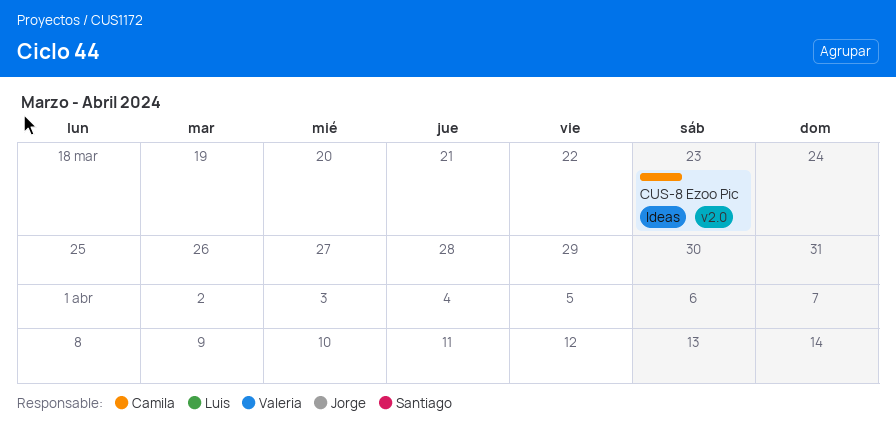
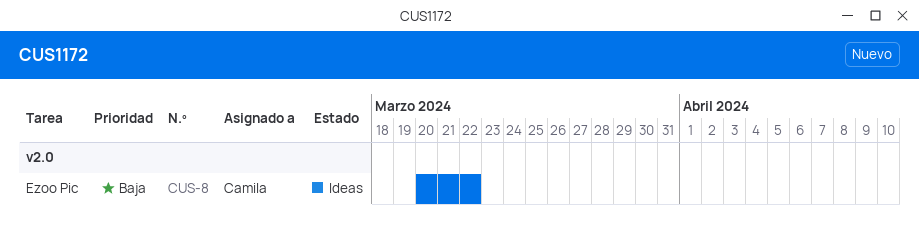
CUS-8, due: Mar 23 -> Mar 22

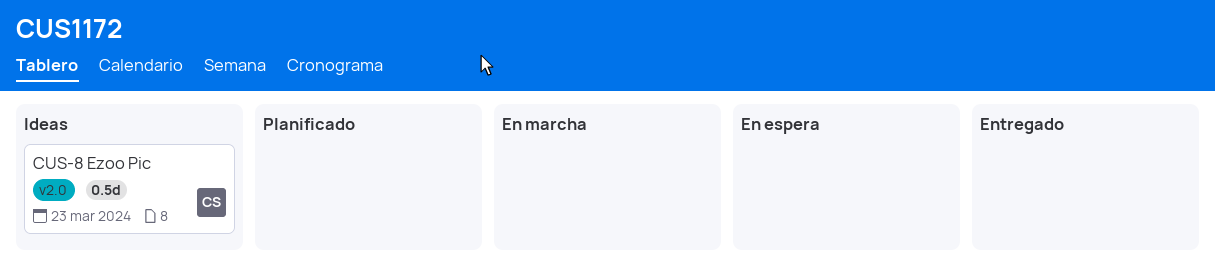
CUS-8, due: Mar 22 -> Mar 23

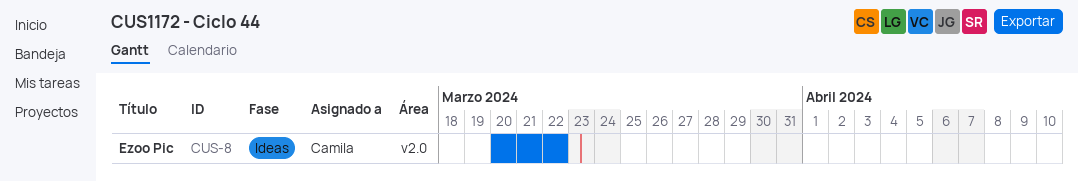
CUS-8, due: Mar 23 -> Mar 22

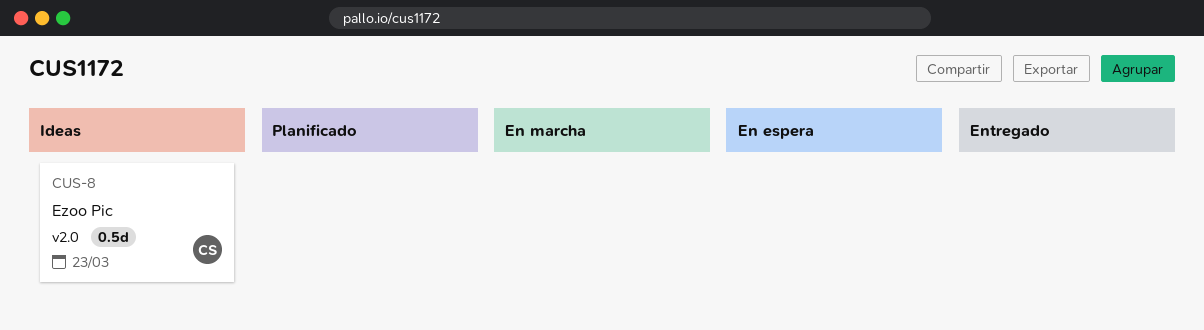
CUS-8, due: Mar 22 -> Mar 23

